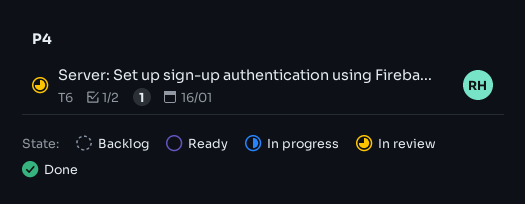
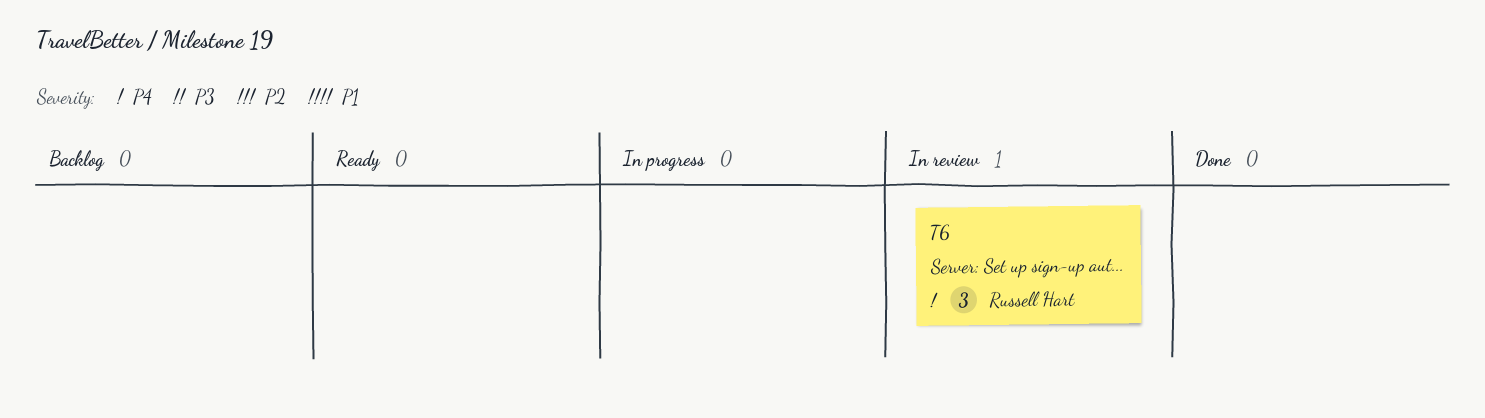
T6, estimate: 1 -> 3

